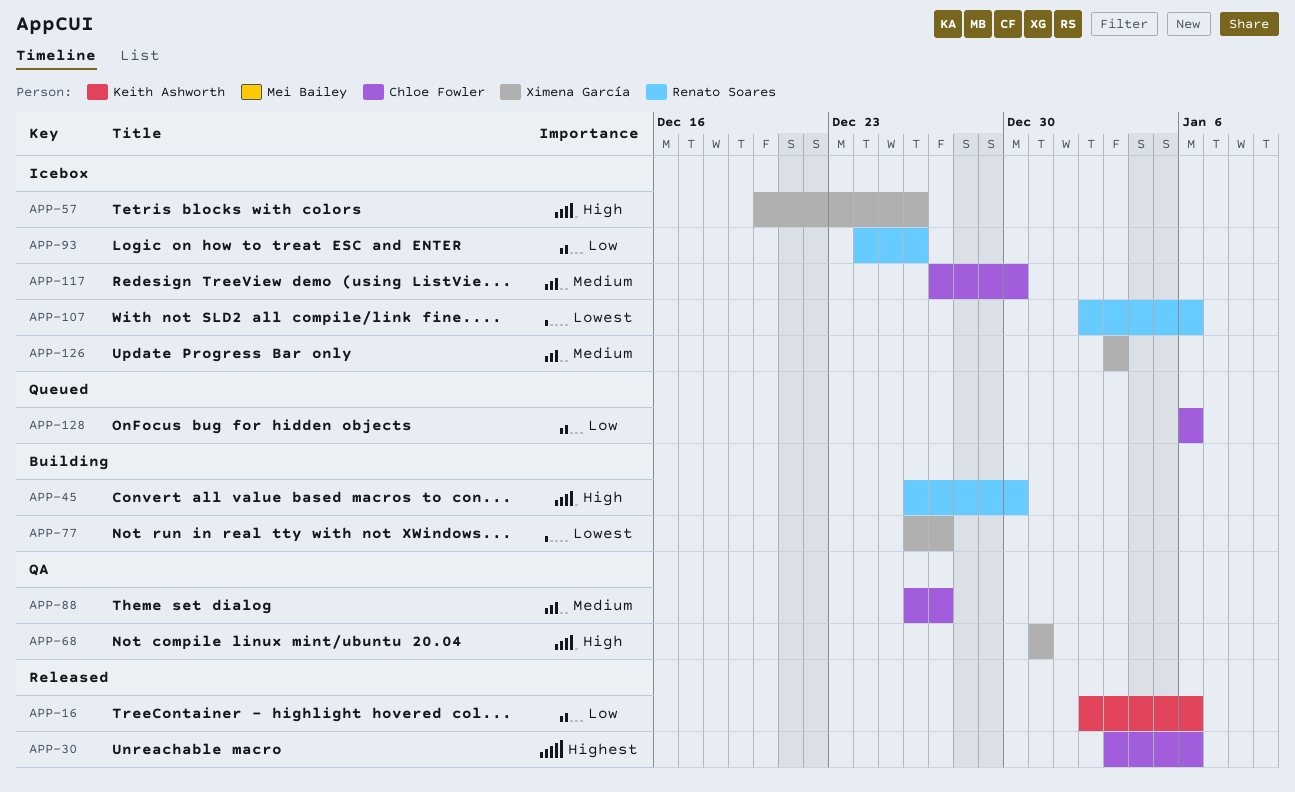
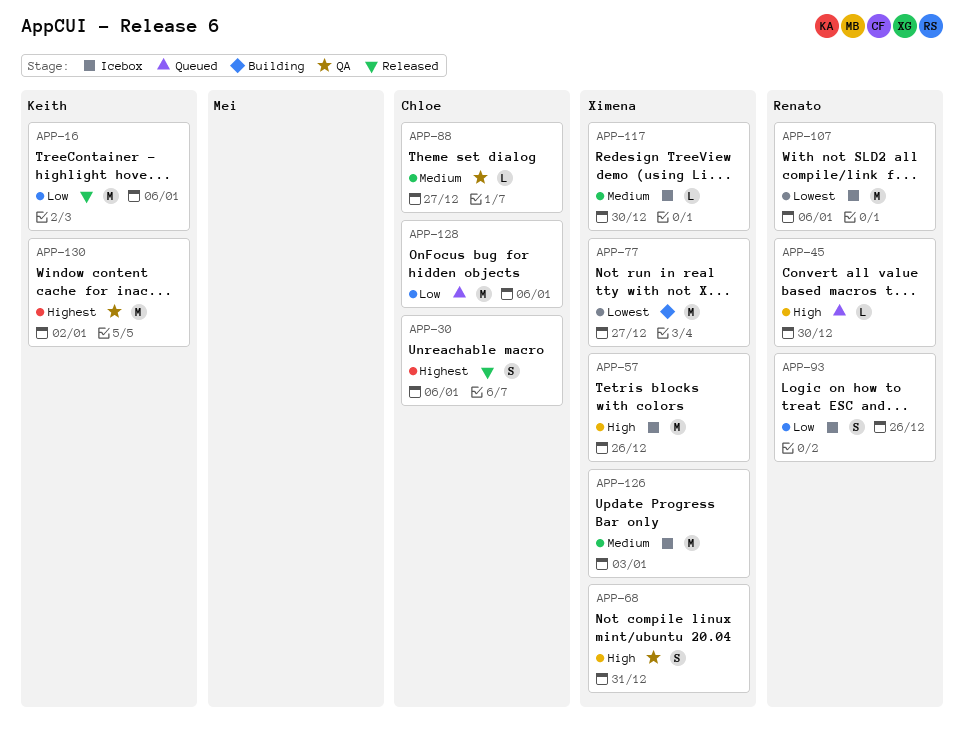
APP-45, status: Building -> Queued
APP-117, owner: Chloe Fowler -> Ximena García
APP-130: none -> present

